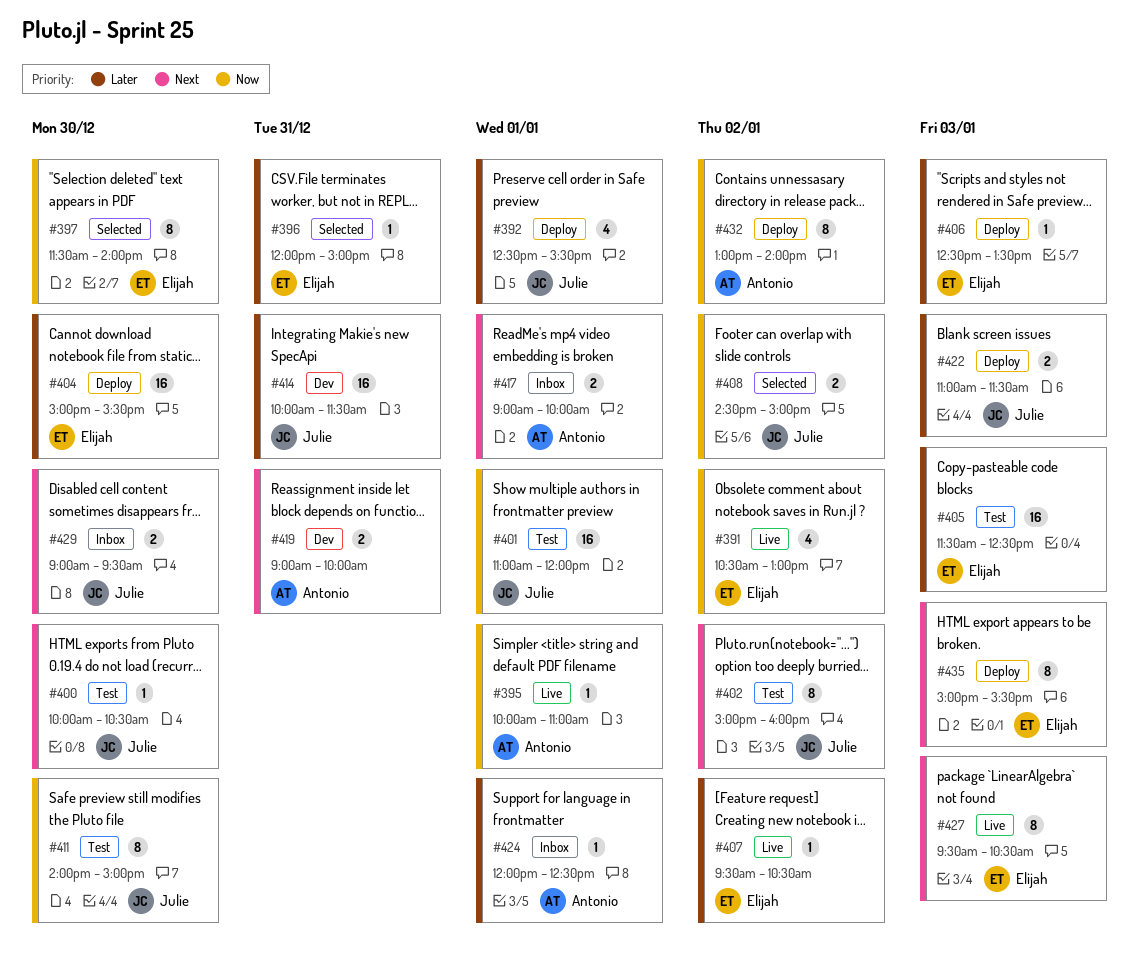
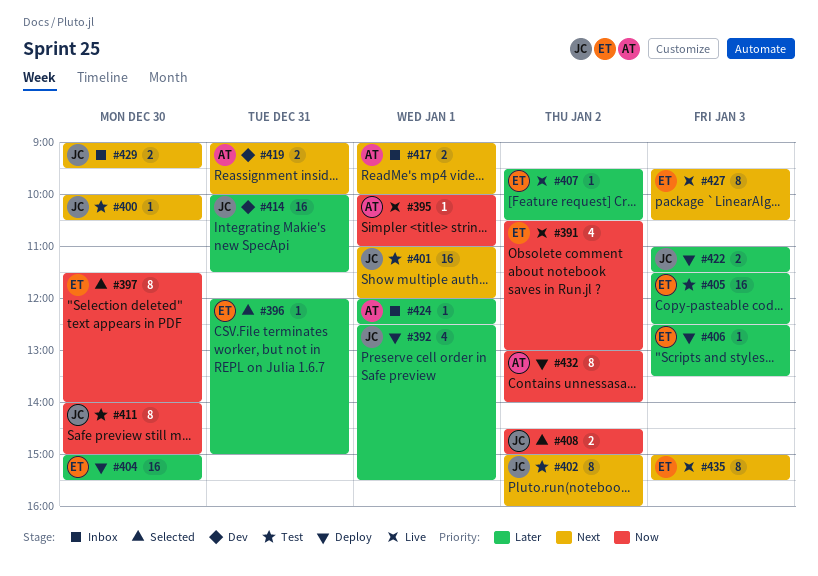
#401, priority: Now -> Next
#435, status: Deploy -> Live

